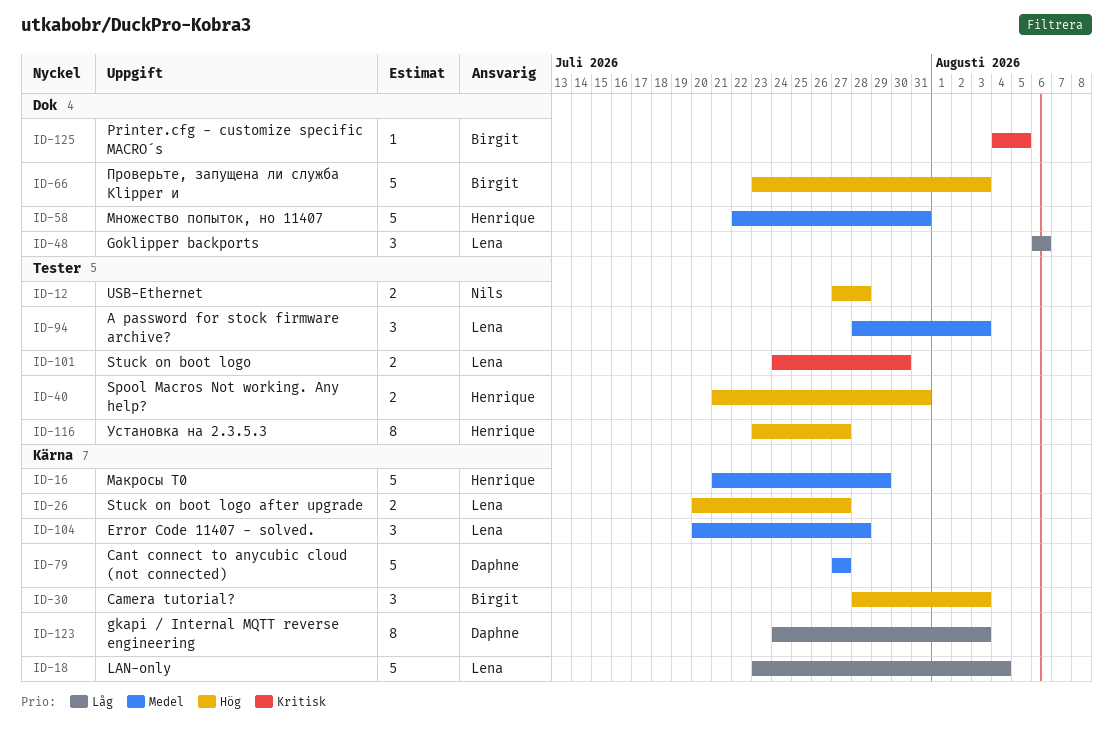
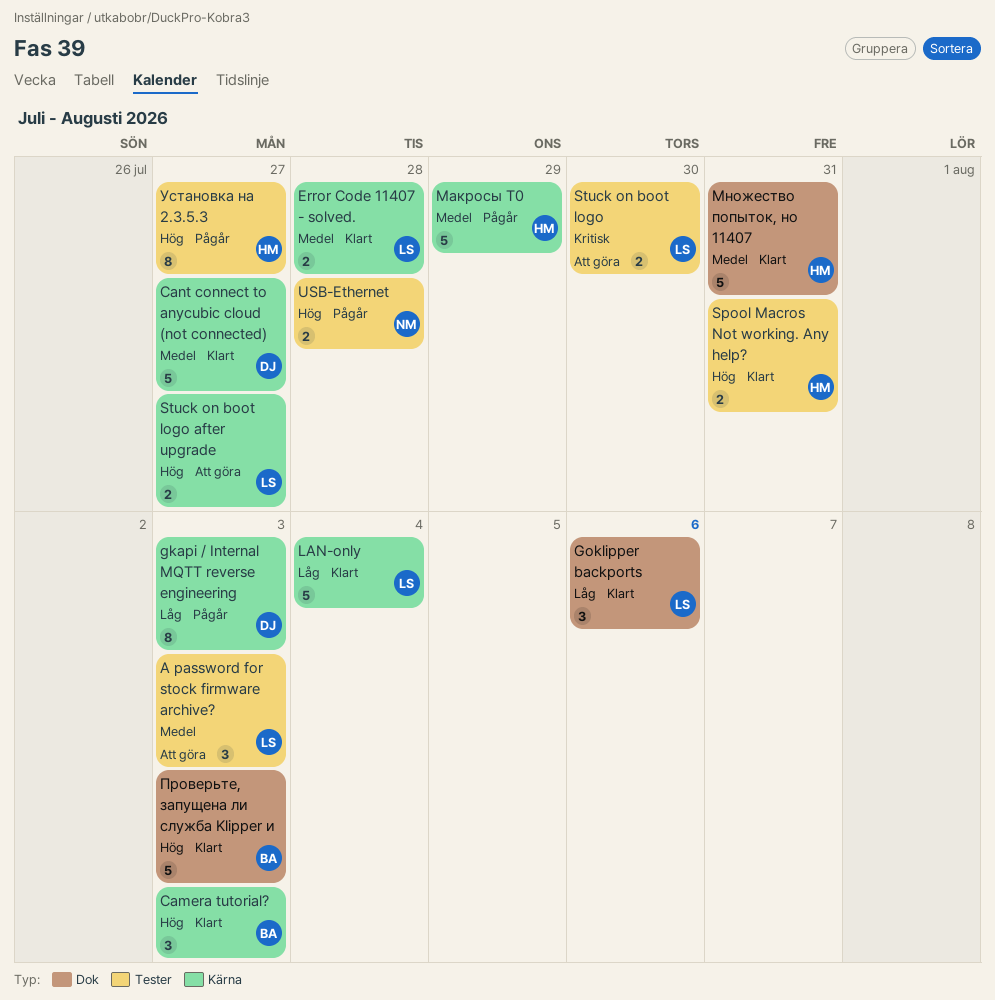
Error Code 11407 - solved., estimate: 3 -> 2
Printer.cfg - customize specific MACRO´s: present -> none

